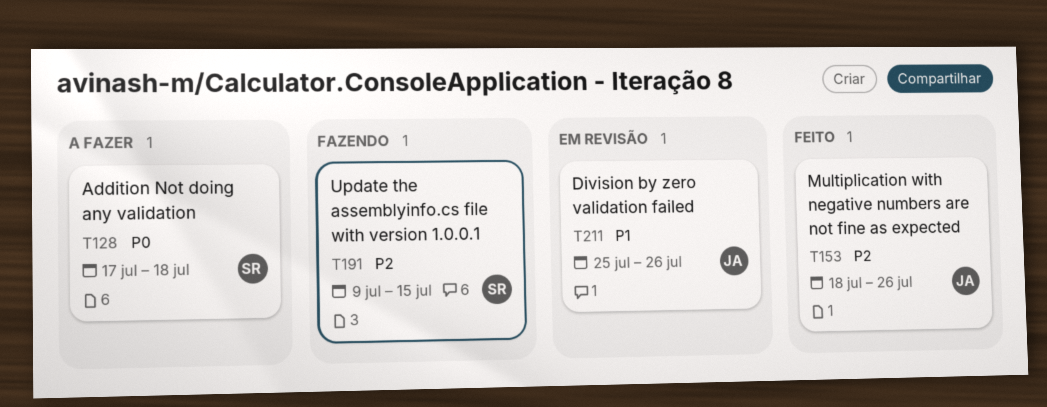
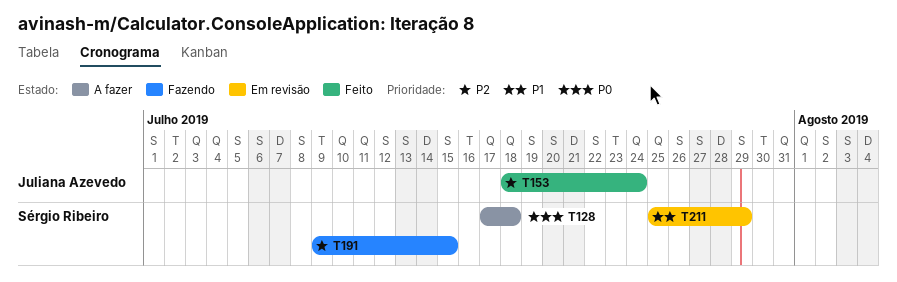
T153, due: Jul 26 -> Jul 24
T211, owner: Juliana Azevedo -> Sérgio Ribeiro
T211, due: Jul 26 -> Jul 29

